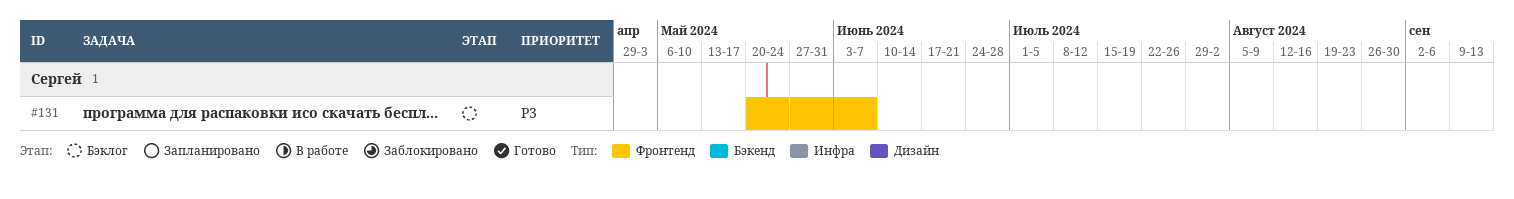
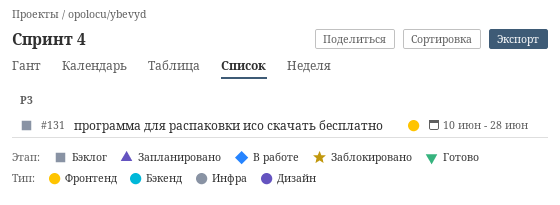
#131, start: May 20 -> Jun 10
#131, due: Jun 7 -> Jun 28

